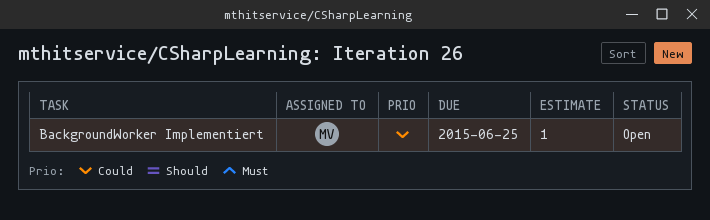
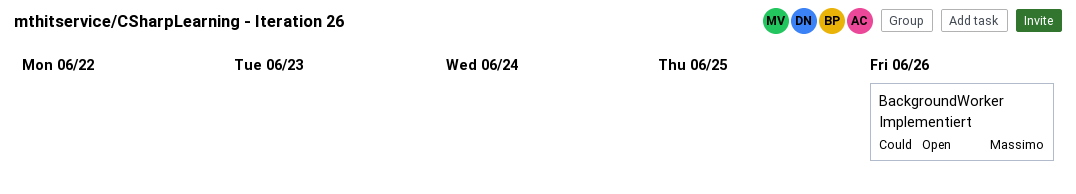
BackgroundWorker Implementiert, due: Jun 25 -> Jun 26

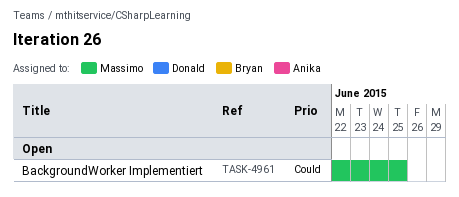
BackgroundWorker Implementiert, due: Jun 26 -> Jun 25

